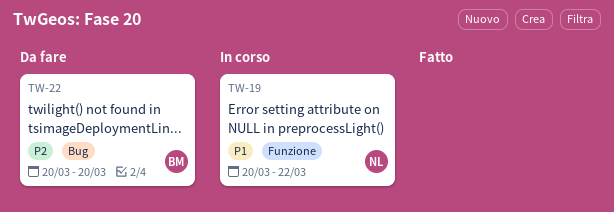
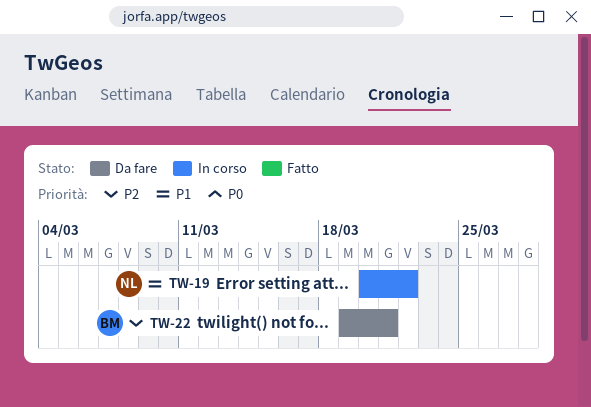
TW-22, start: Mar 20 -> Mar 19
TW-22, due: Mar 20 -> Mar 21

